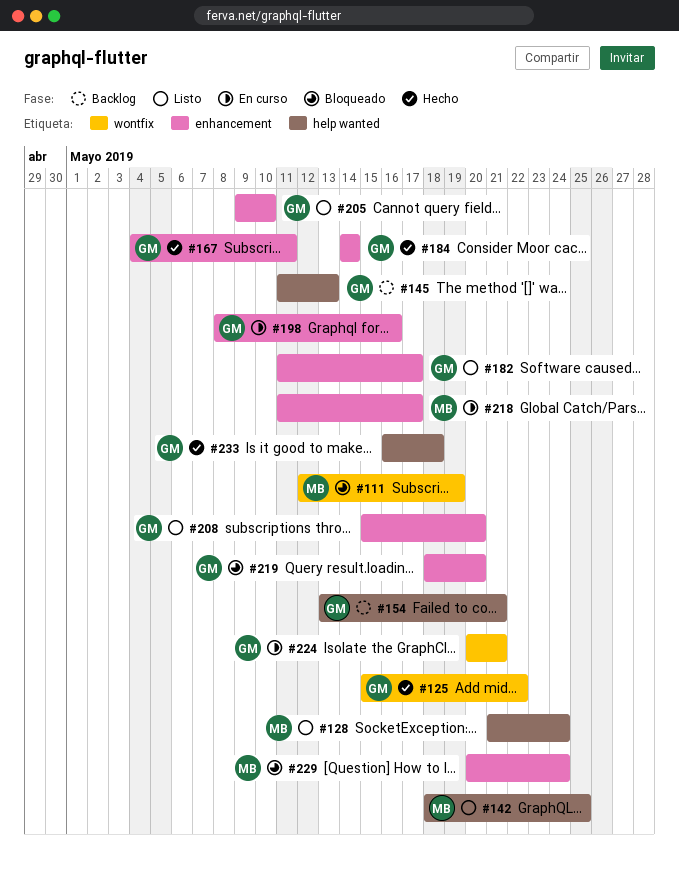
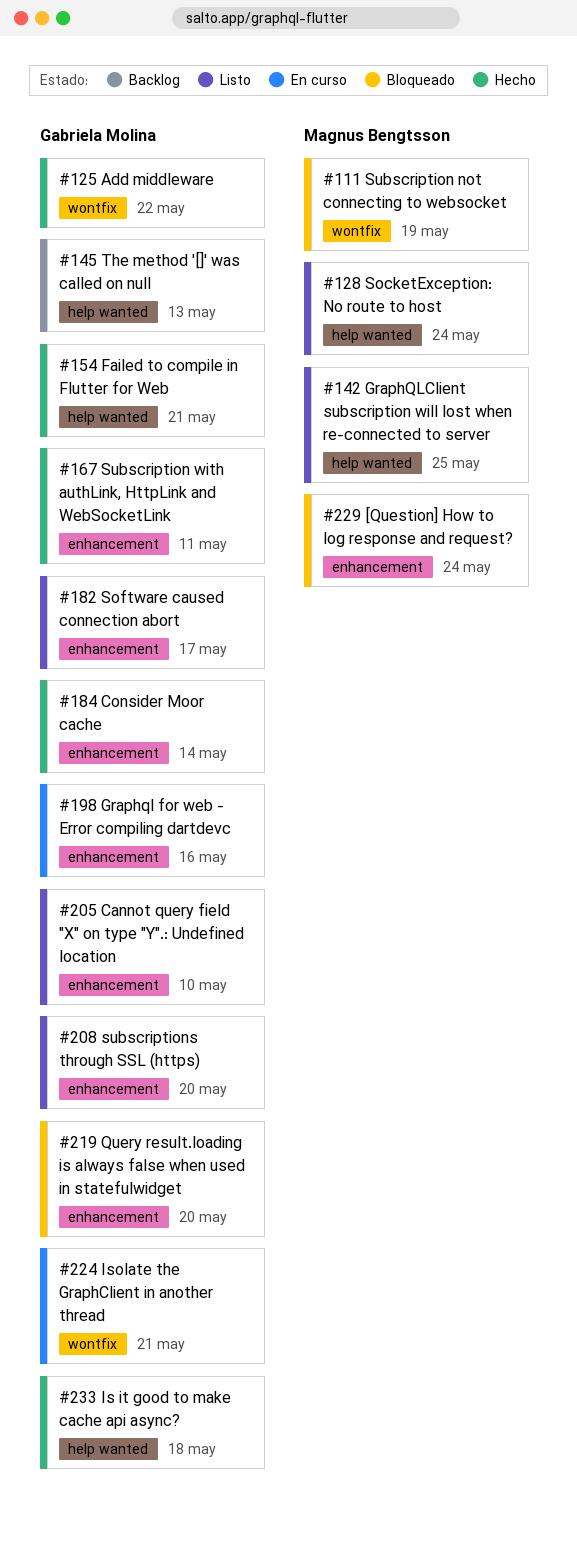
#154, status: Backlog -> Hecho
#218: present -> none

